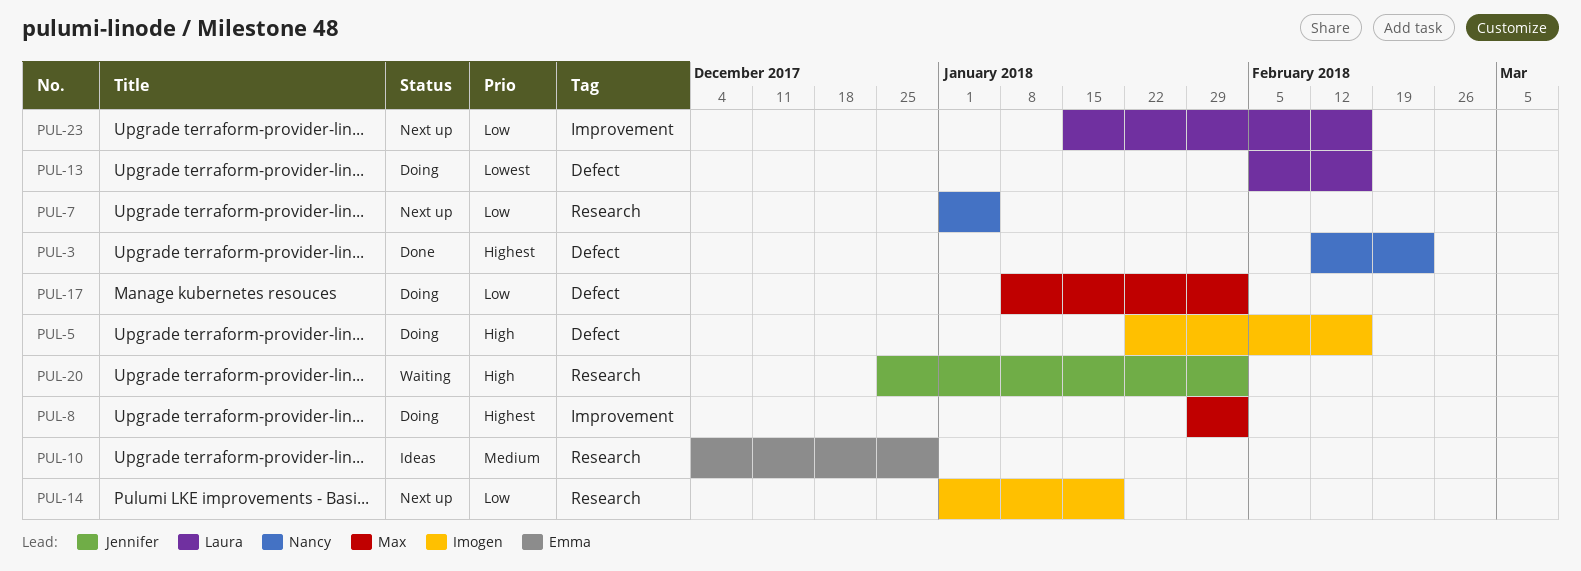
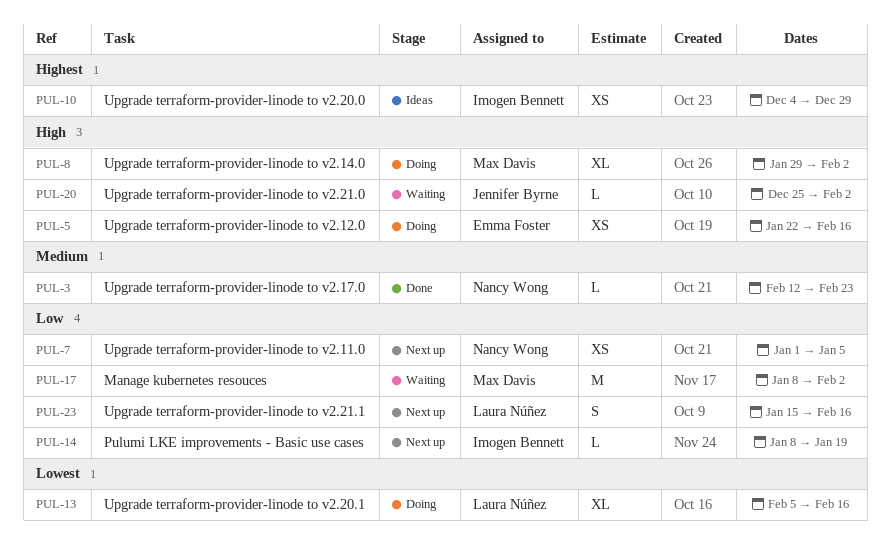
PUL-3, priority: Highest -> Medium
PUL-5, owner: Imogen Bennett -> Emma Foster
PUL-8, priority: Highest -> High
PUL-10, owner: Emma Foster -> Imogen Bennett
PUL-10, priority: Medium -> Highest
PUL-14, start: Jan 1 -> Jan 8
PUL-17, status: Doing -> Waiting

